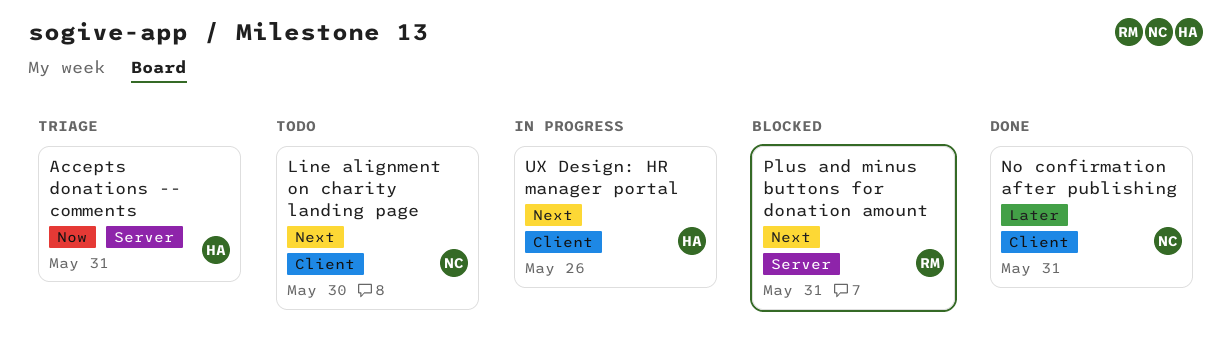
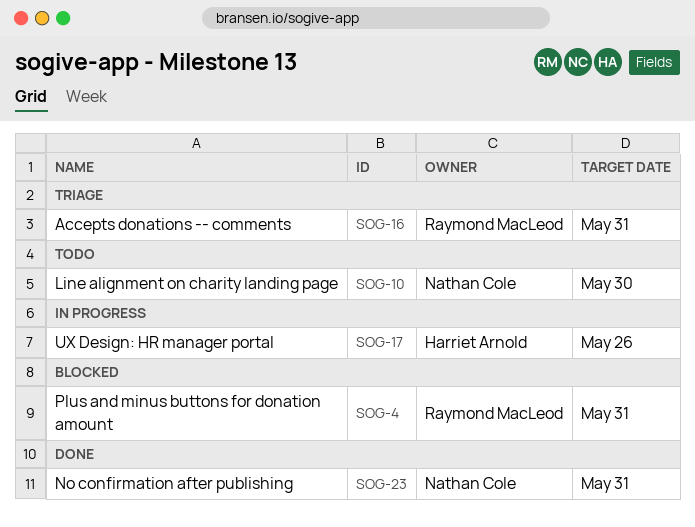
Accepts donations -- comments, owner: Harriet Arnold -> Raymond MacLeod

